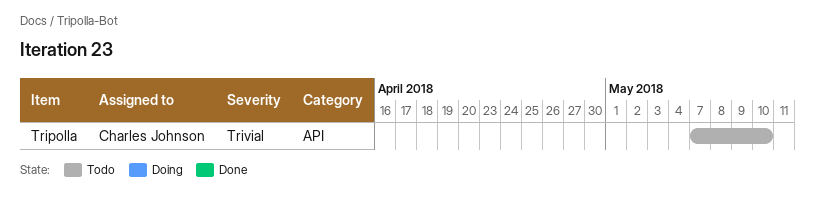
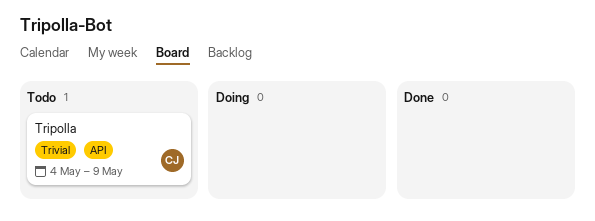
Tripolla, start: May 7 -> May 4
Tripolla, due: May 10 -> May 9

